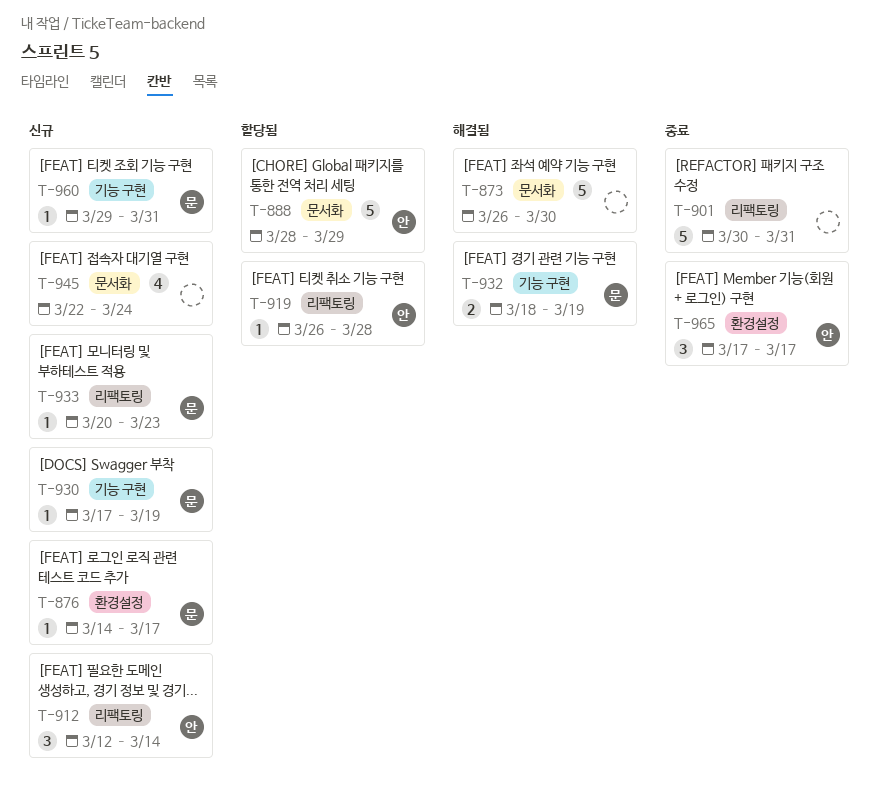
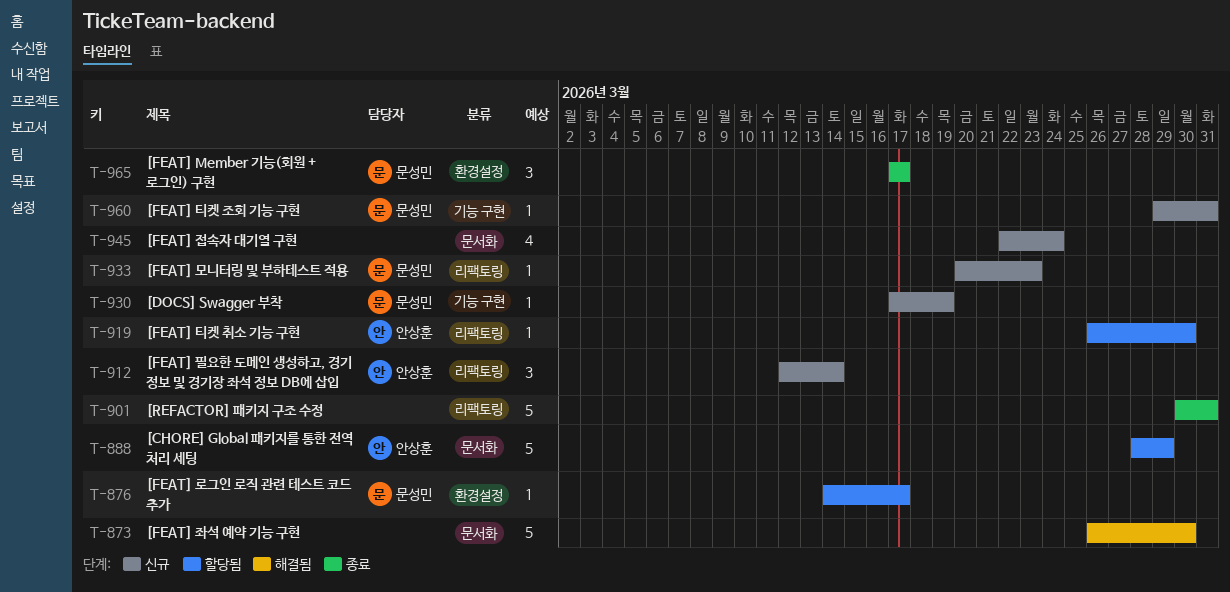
T-876, status: 신규 -> 할당됨
T-919, due: Mar 28 -> Mar 30
T-932: present -> none
T-965, owner: 안상훈 -> 문성민

